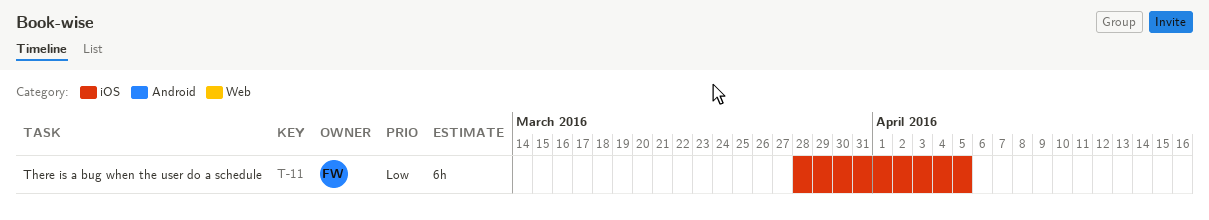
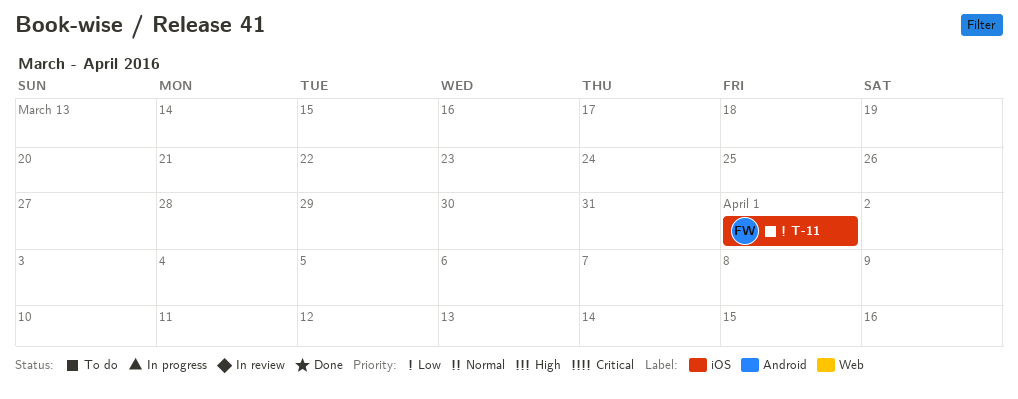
T-11, start: Mar 28 -> Apr 1
T-11, due: Apr 5 -> Apr 1

